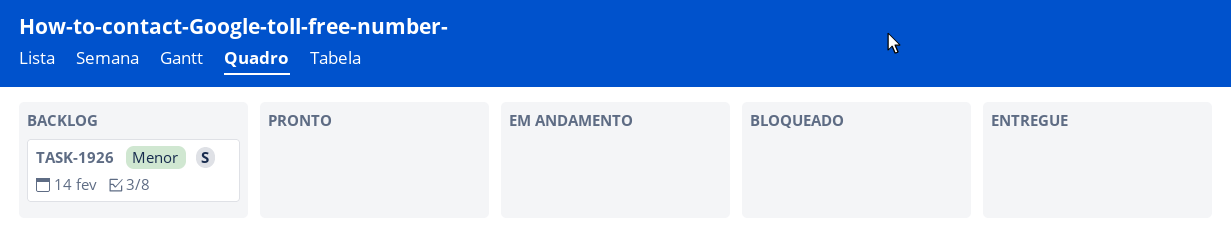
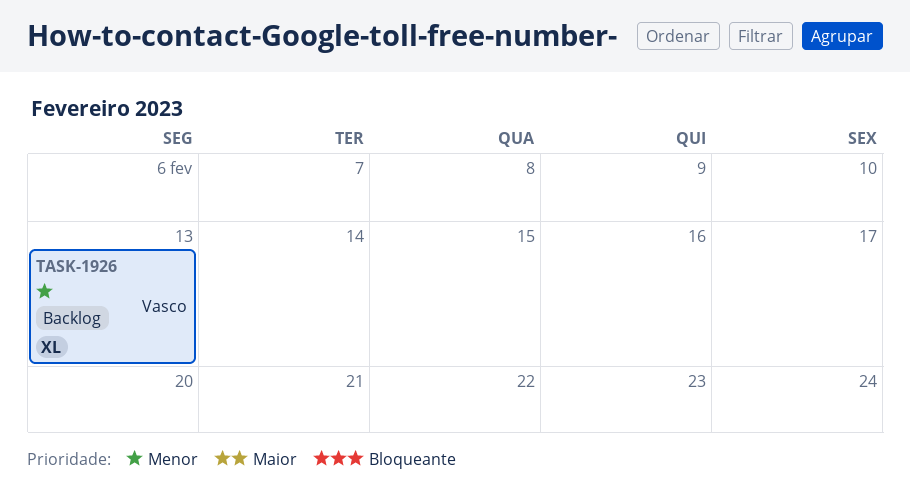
TASK-1926, estimate: S -> XL
TASK-1926, due: Feb 14 -> Feb 13

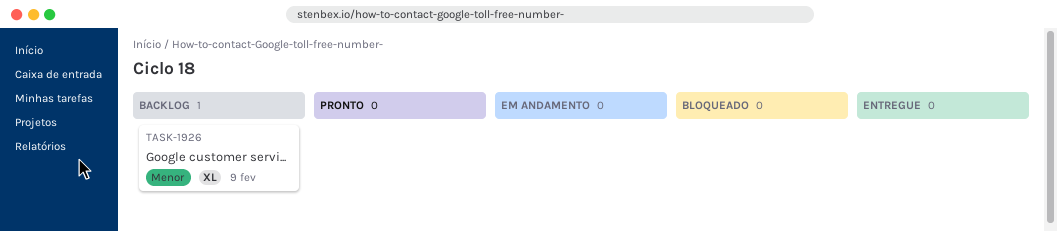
TASK-1926, due: Feb 13 -> Feb 9

